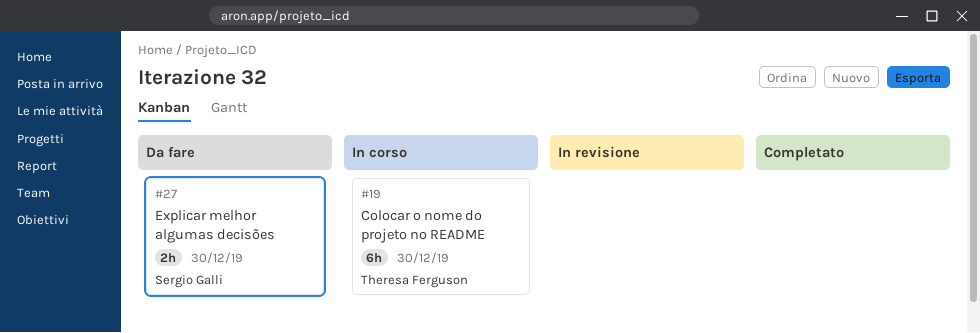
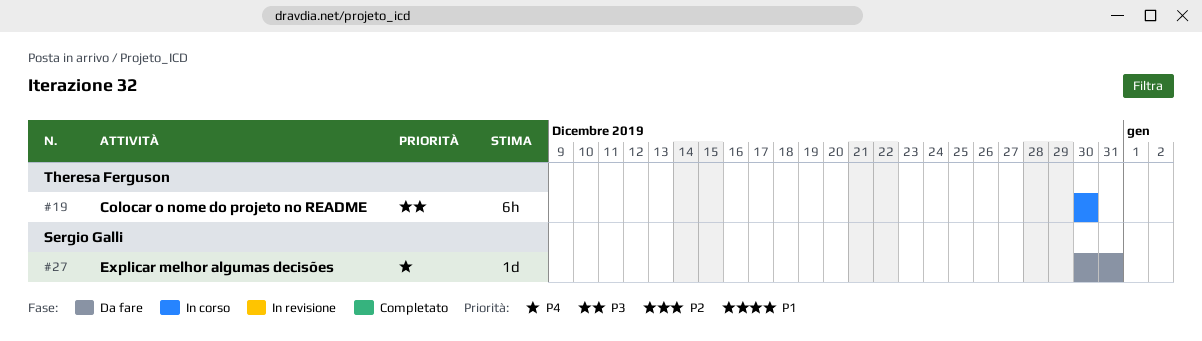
#27, estimate: 2h -> 1d
#27, due: Dec 30 -> Dec 31

